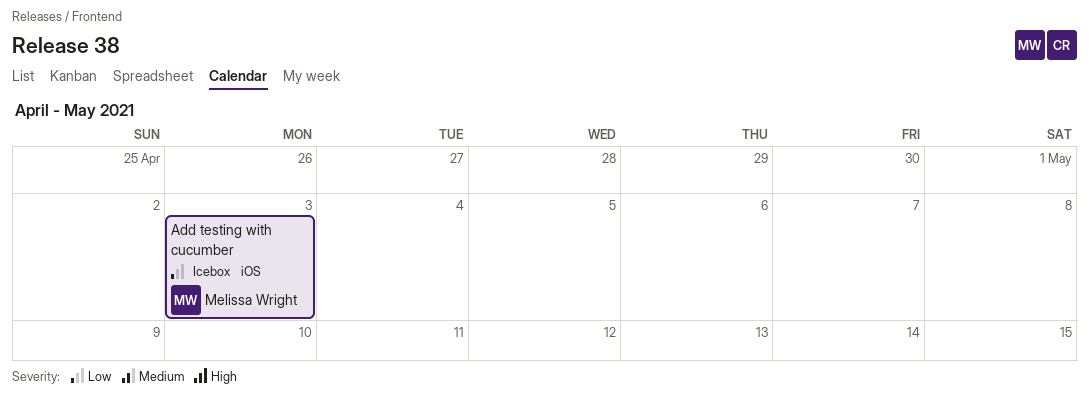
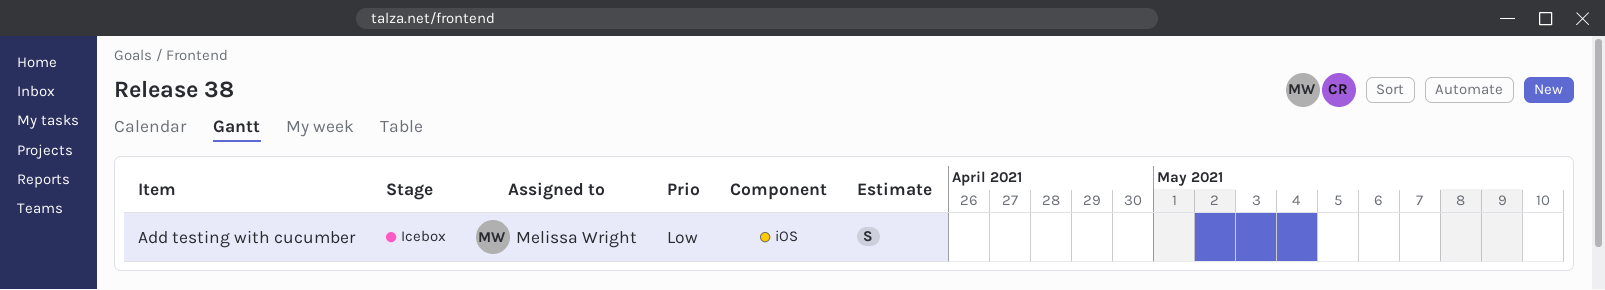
Add testing with cucumber, due: May 3 -> May 4

